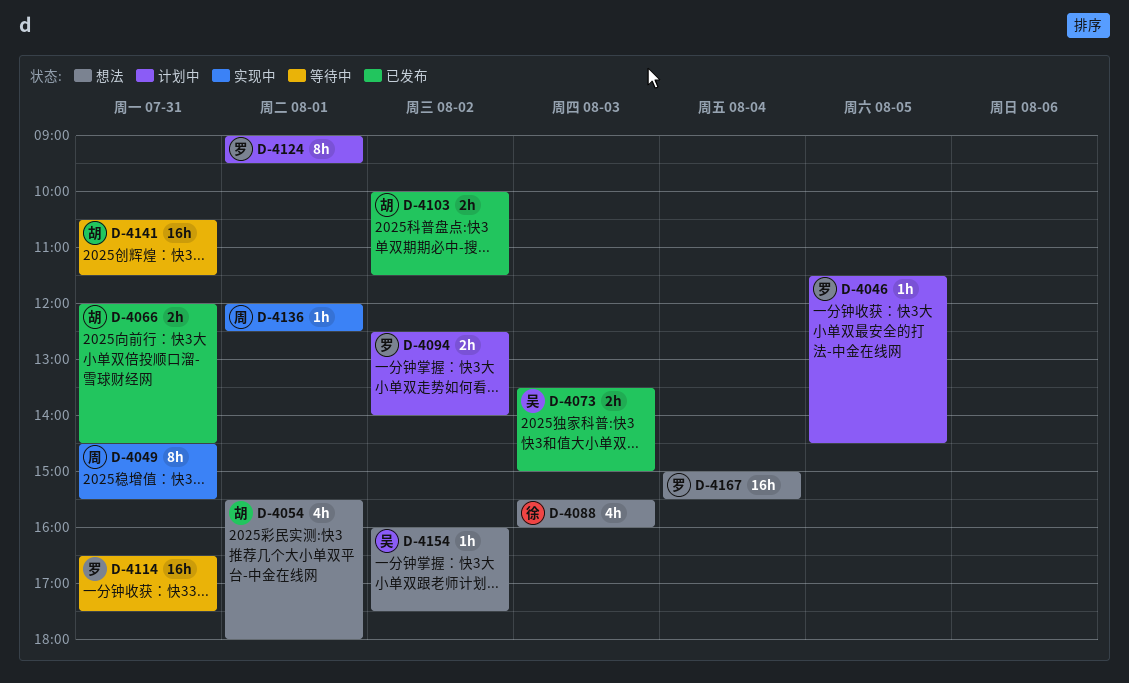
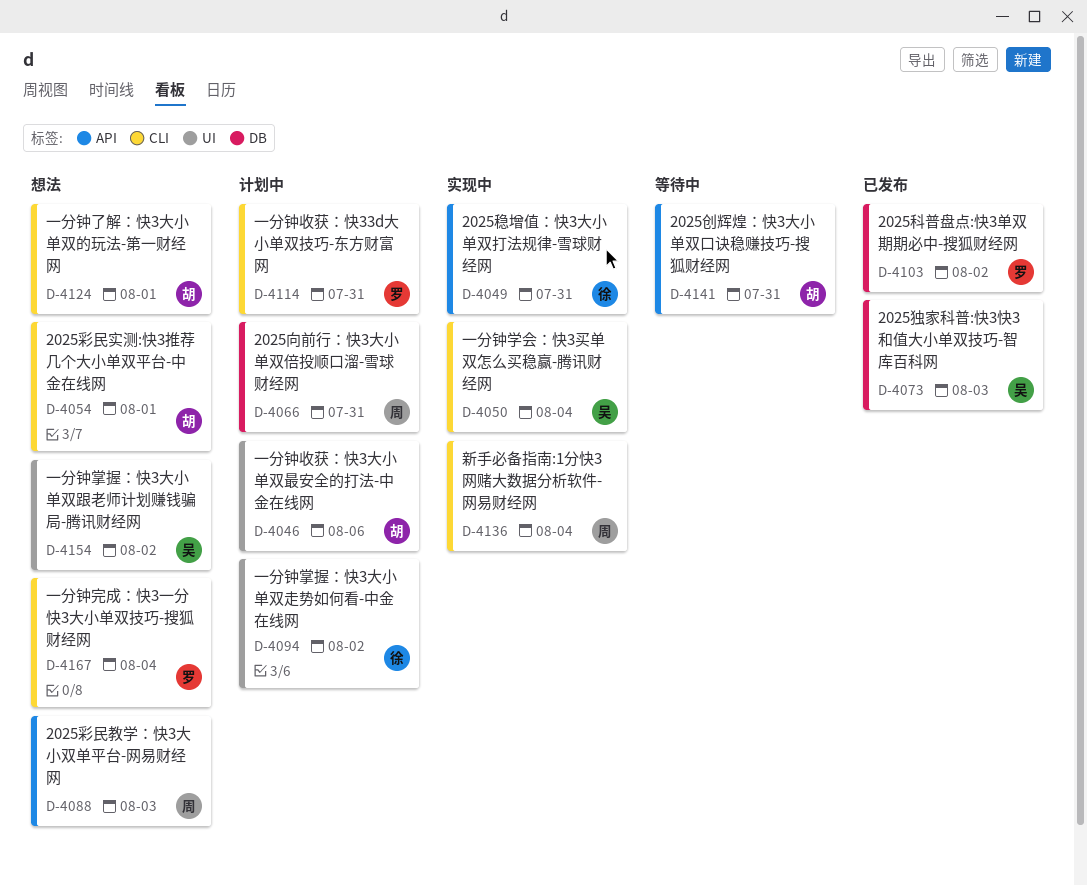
D-4046, owner: 罗 -> 胡
D-4046, day: Aug 5 -> Aug 6
D-4049, owner: 周 -> 徐
D-4050: none -> present
D-4066, status: 已发布 -> 计划中
D-4066, owner: 胡 -> 周
D-4088, owner: 徐 -> 周
D-4094, owner: 罗 -> 徐
D-4103, owner: 胡 -> 罗
D-4114, status: 等待中 -> 计划中
D-4124, status: 计划中 -> 想法
D-4124, owner: 罗 -> 胡
D-4136, day: Aug 1 -> Aug 4

